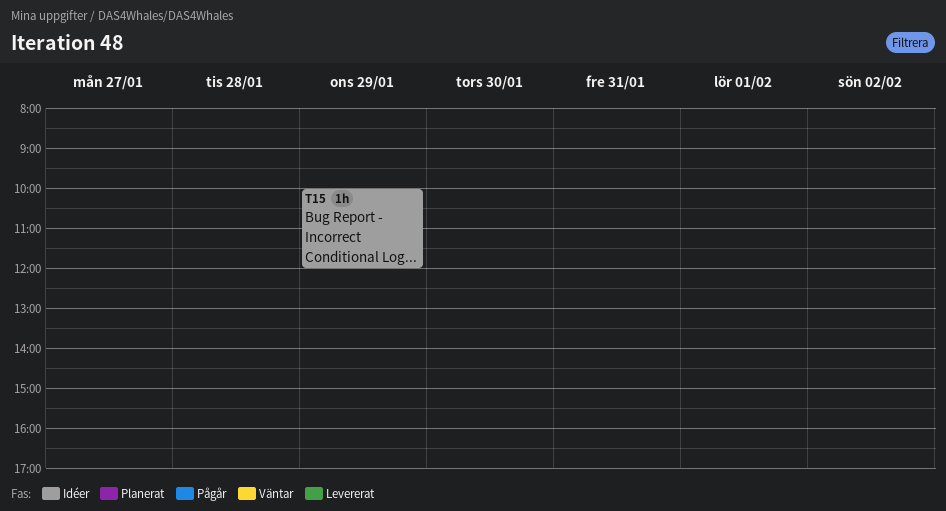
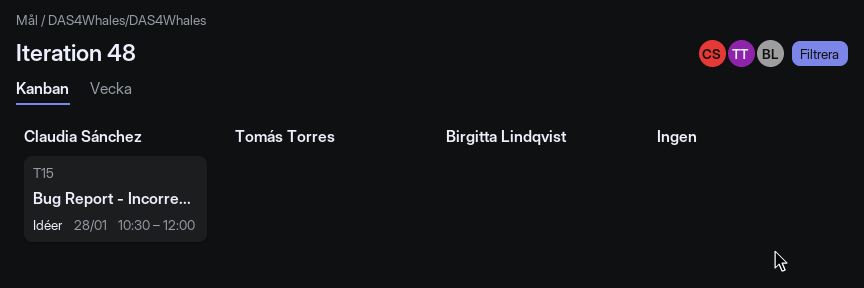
T15, day: Jan 29 -> Jan 28
T15, begins: 10:00 -> 10:30

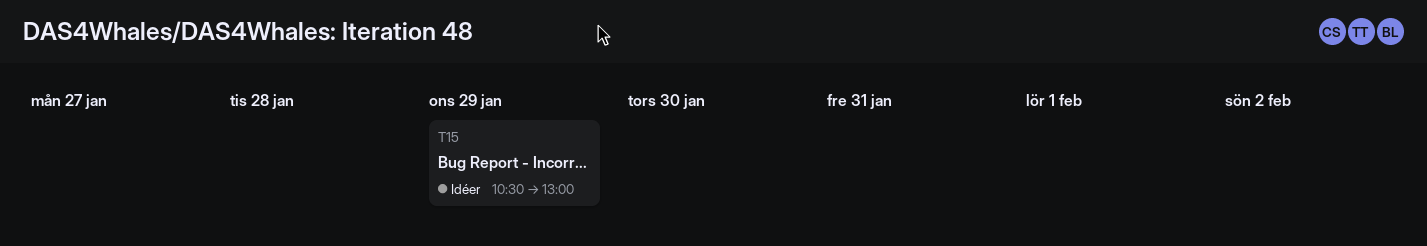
T15, day: Jan 28 -> Jan 29
T15, ends: 12:00 -> 13:00

